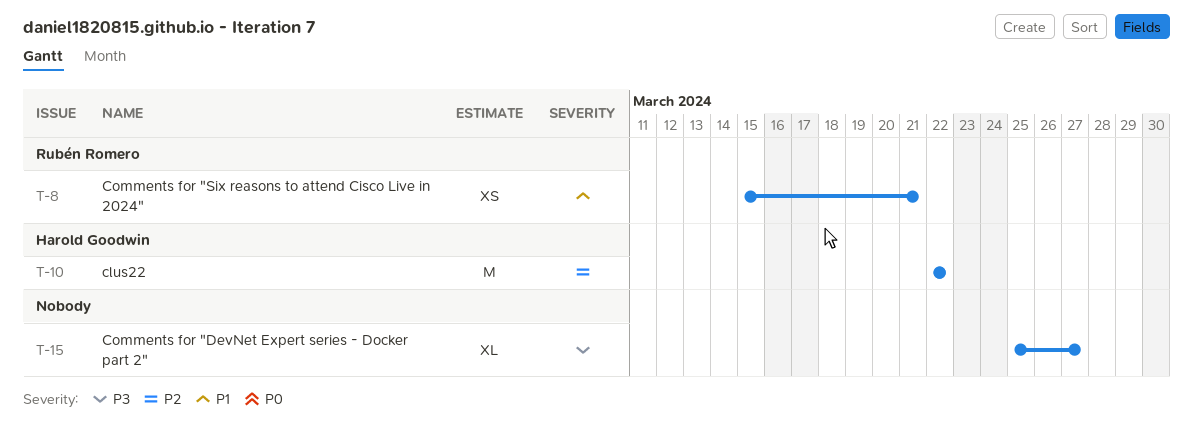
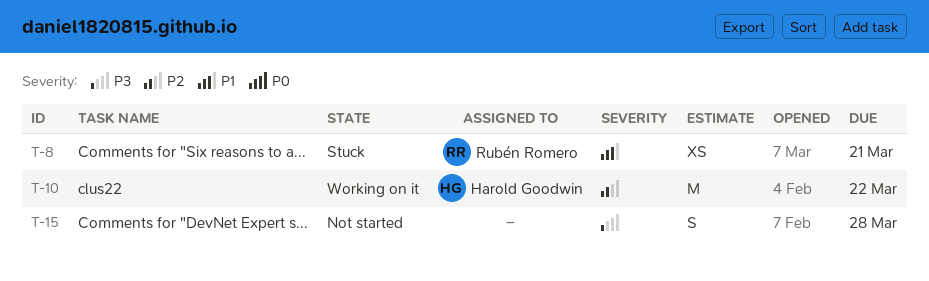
T-15, estimate: XL -> S
T-15, due: Mar 27 -> Mar 28

